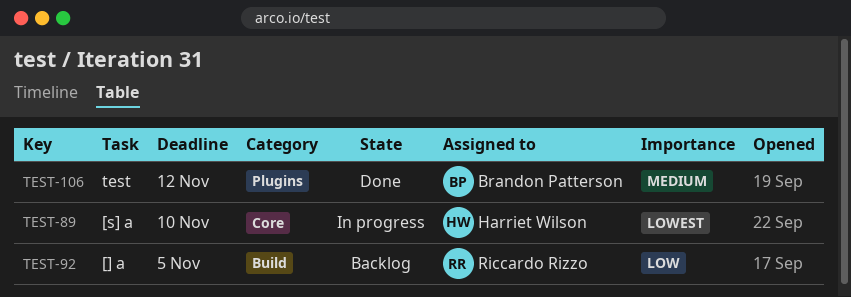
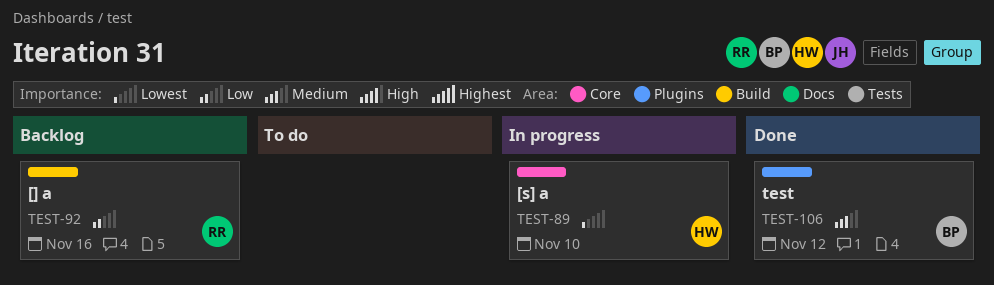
TEST-92, due: Nov 5 -> Nov 16

